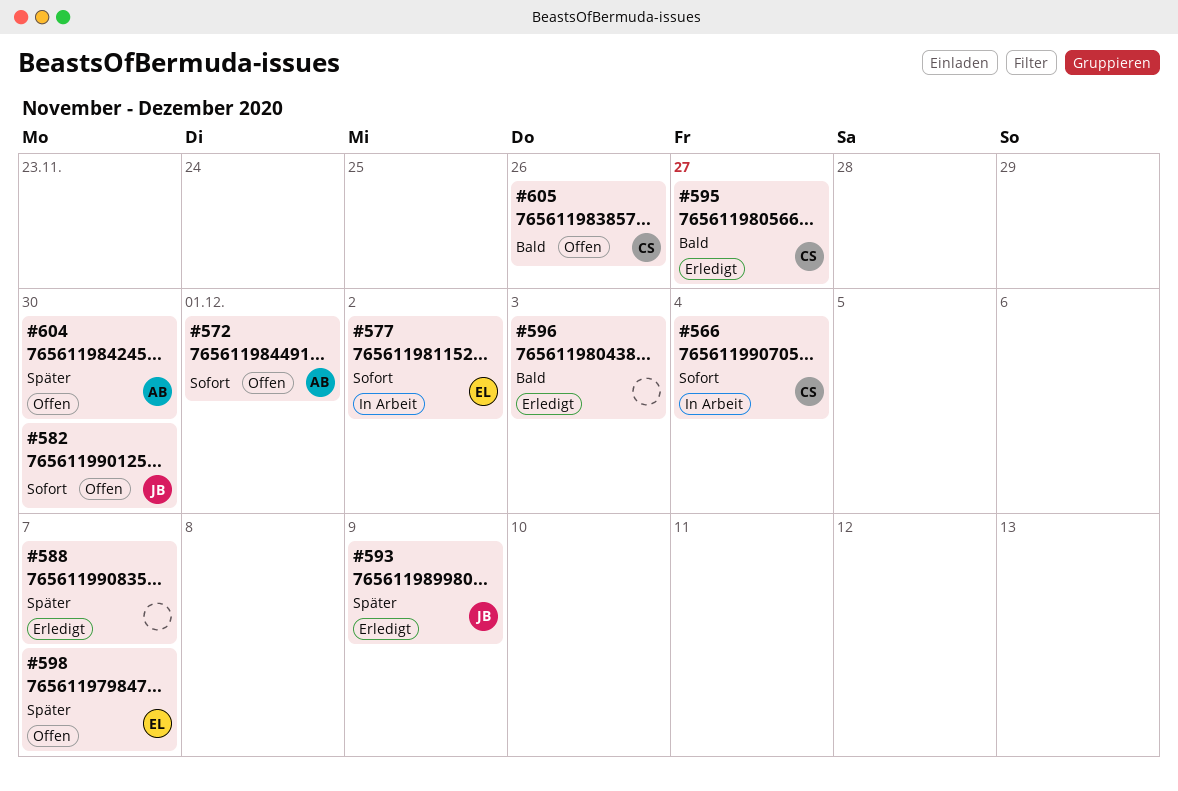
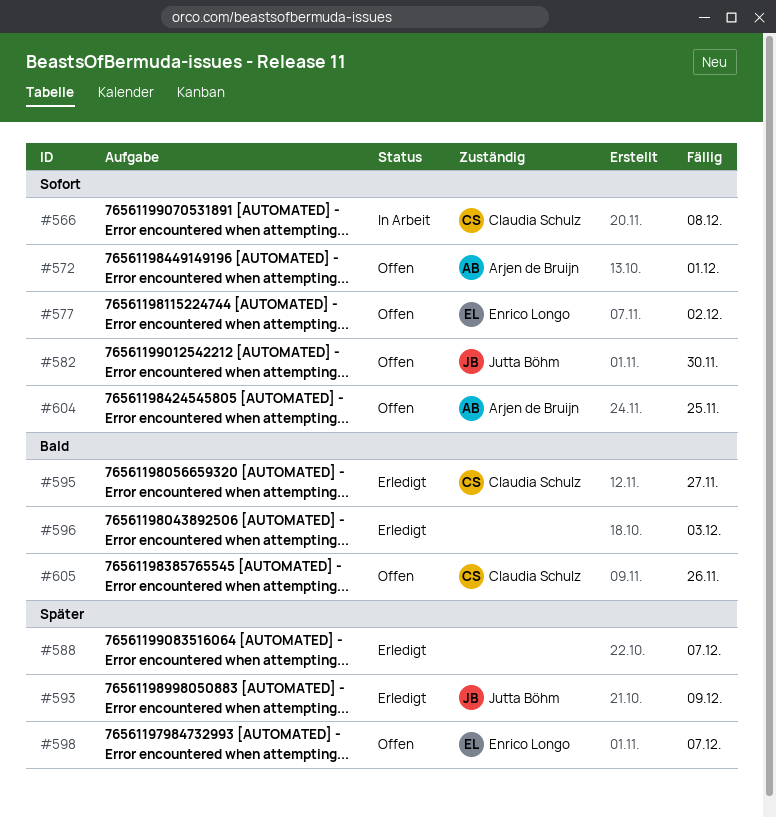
#566, due: Dec 4 -> Dec 8
#577, status: In Arbeit -> Offen
#604, priority: Später -> Sofort
#604, due: Nov 30 -> Nov 25

